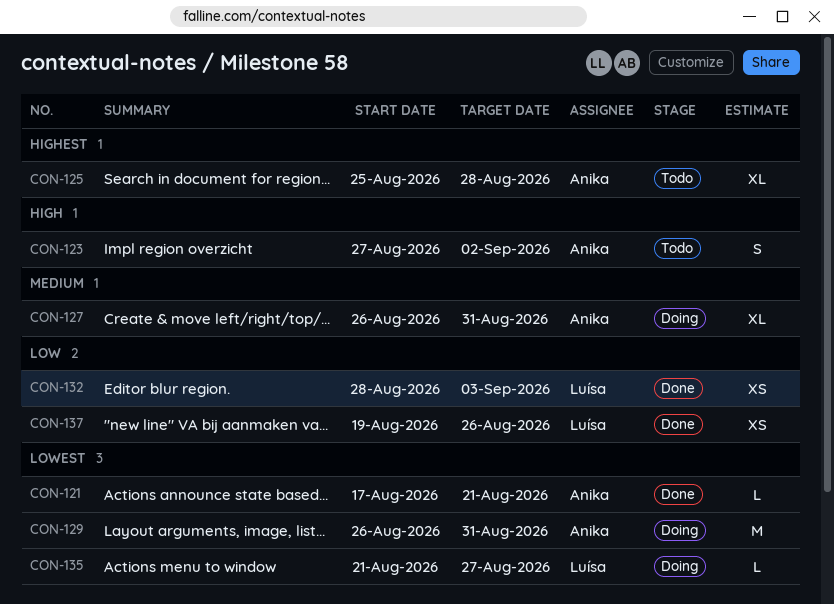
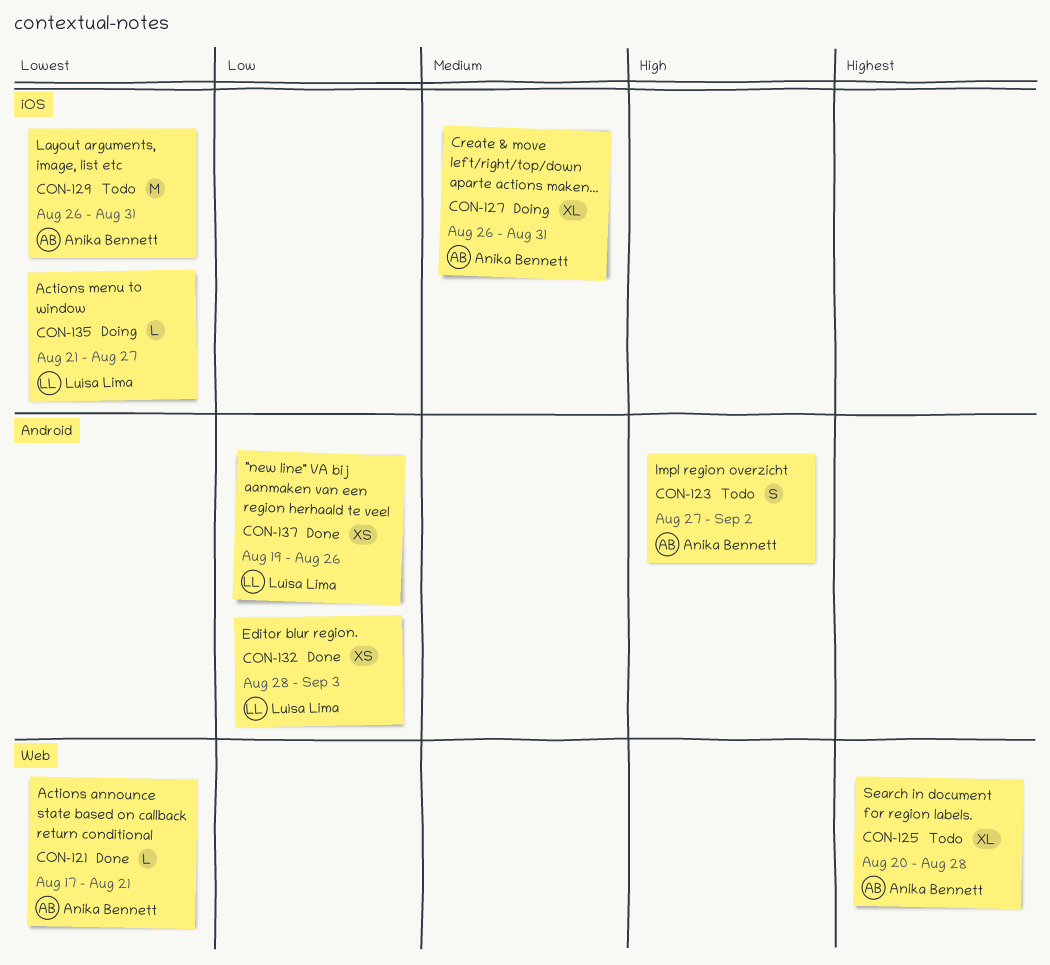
CON-125, start: Aug 25 -> Aug 20
CON-129, status: Doing -> Todo

